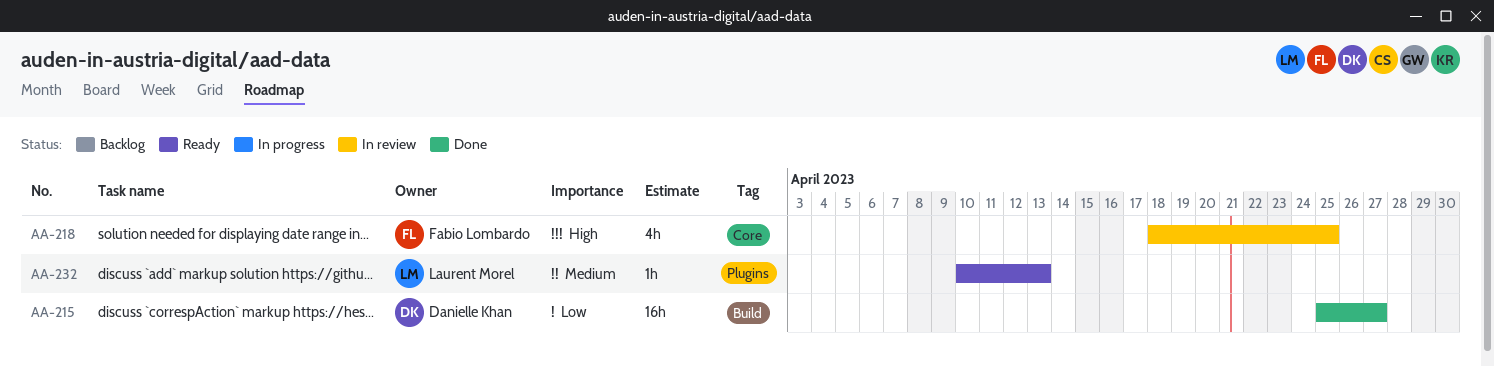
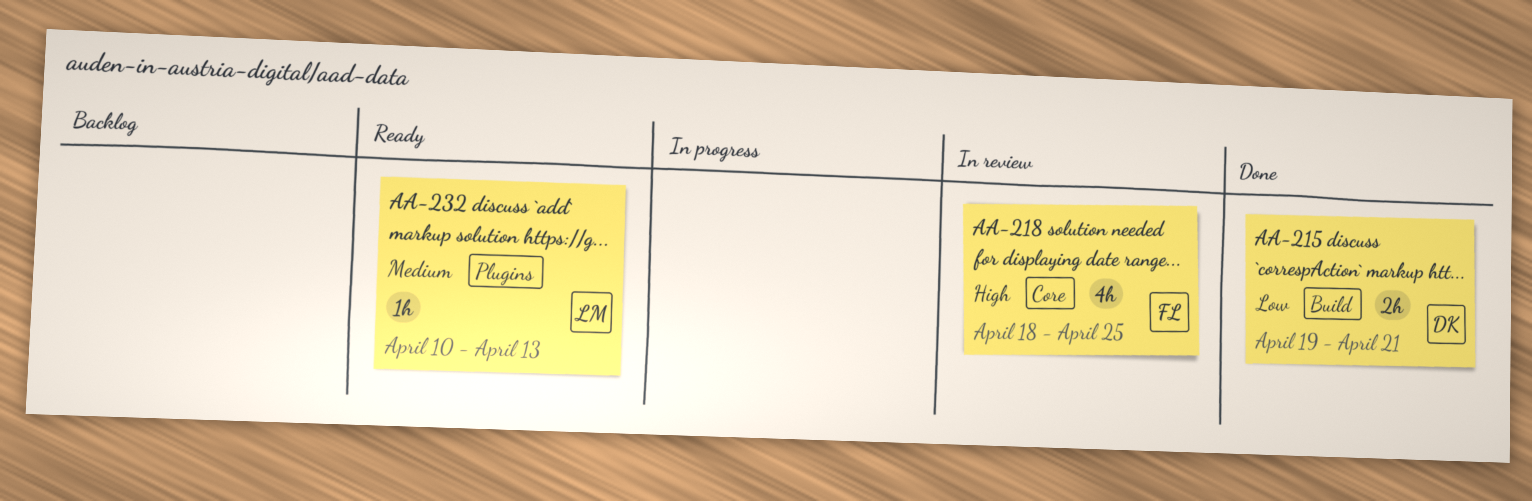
AA-215, estimate: 16h -> 2h
AA-215, start: Apr 25 -> Apr 19
AA-215, due: Apr 27 -> Apr 21

